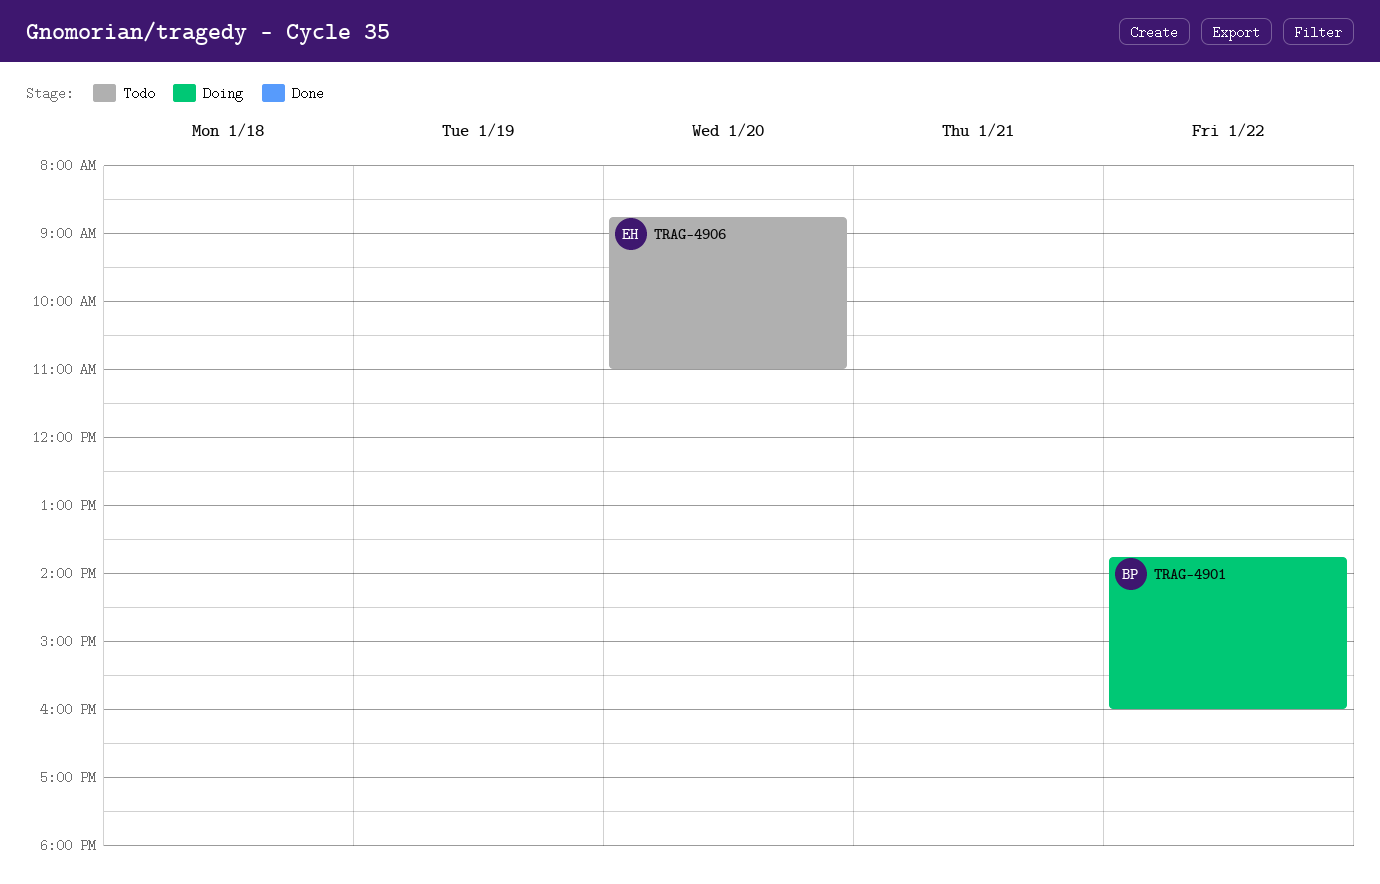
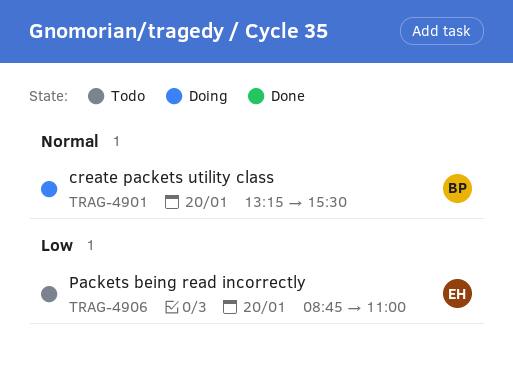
TRAG-4901, day: Jan 22 -> Jan 20
TRAG-4901, begins: 13:45 -> 13:15
TRAG-4901, ends: 16:00 -> 15:30

